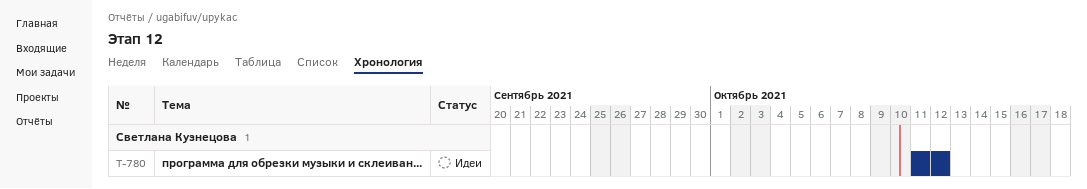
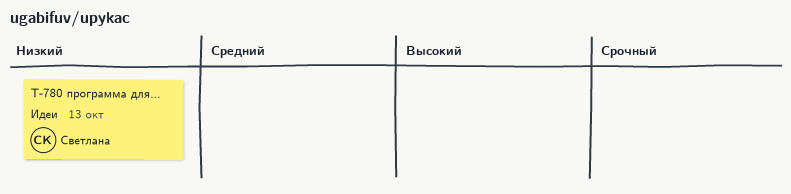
T-780, due: Oct 12 -> Oct 13

